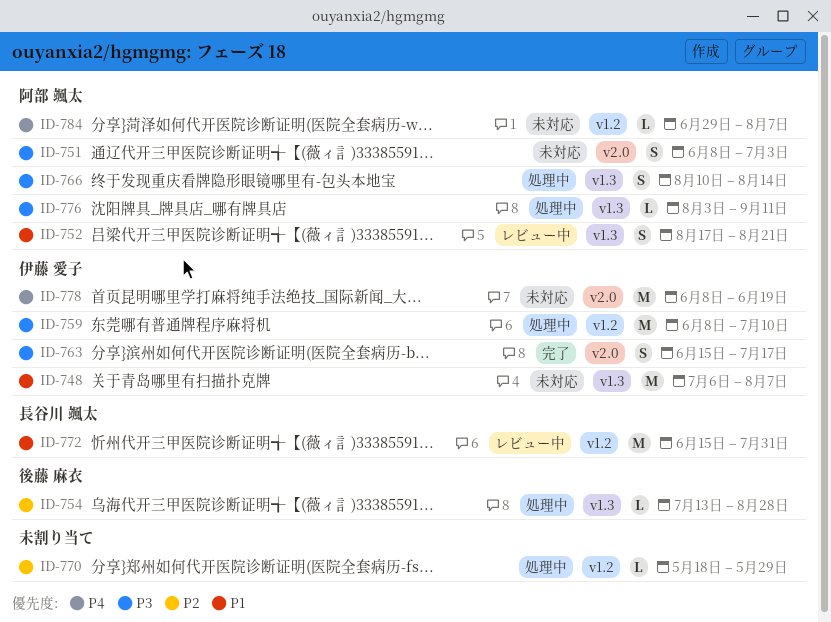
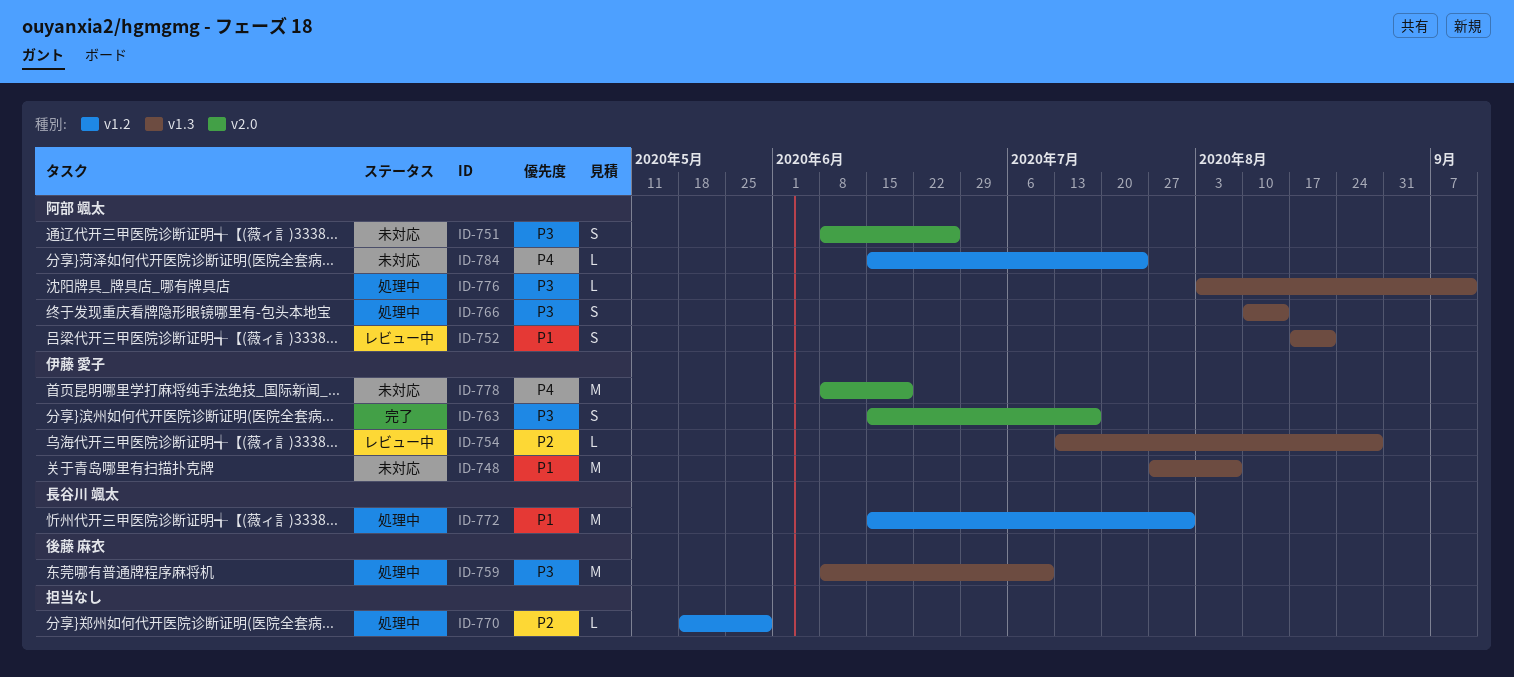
ID-748, start: Jul 6 -> Jul 27
ID-751, due: Jul 3 -> Jun 26
ID-754, status: 処理中 -> レビュー中
ID-754, owner: 後藤 麻衣 -> 伊藤 愛子
ID-759, owner: 伊藤 愛子 -> 後藤 麻衣
ID-759, label: v1.2 -> v1.3
ID-772, status: レビュー中 -> 処理中
ID-784, start: Jun 29 -> Jun 15
ID-784, due: Aug 7 -> Jul 24

